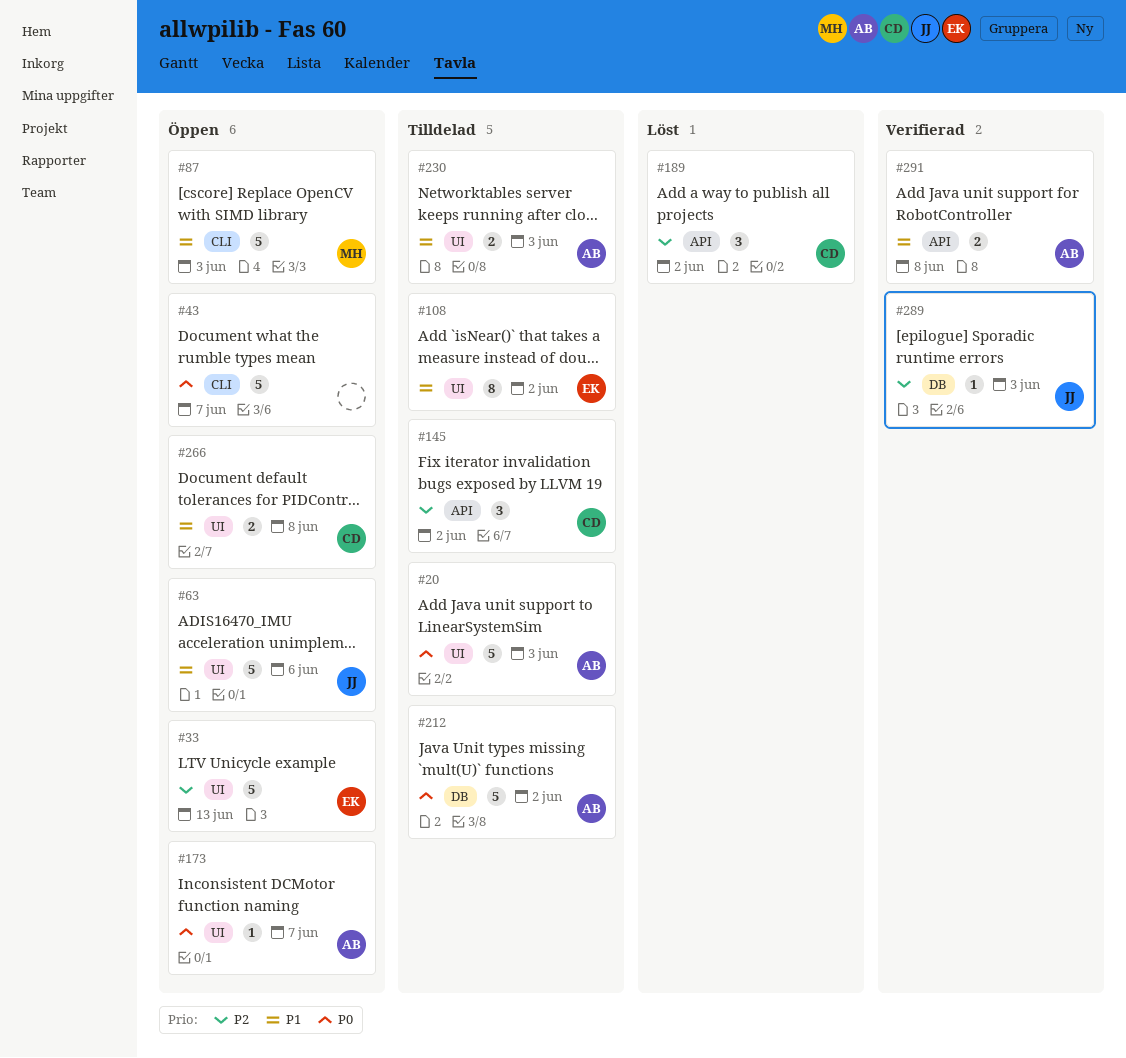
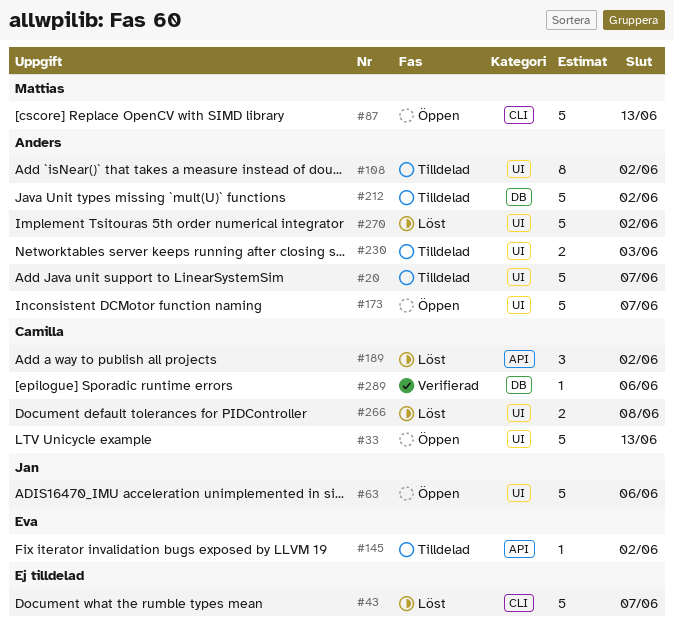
#20, due: Jun 3 -> Jun 7
#33, owner: Eva -> Camilla
#43, status: Öppen -> Löst
#87, due: Jun 3 -> Jun 13
#108, owner: Eva -> Anders
#145, owner: Camilla -> Eva
#145, estimate: 3 -> 1
#173, estimate: 1 -> 5
#266, status: Öppen -> Löst
#270: none -> present
#289, owner: Jan -> Camilla
#289, due: Jun 3 -> Jun 6
#291: present -> none

